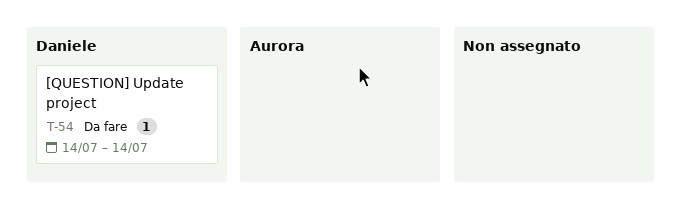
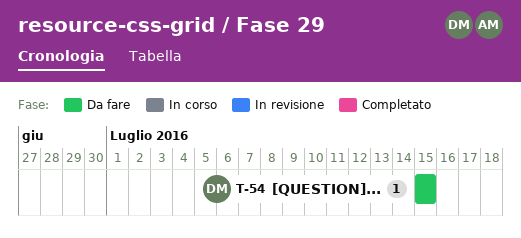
T-54, start: Jul 14 -> Jul 15
T-54, due: Jul 14 -> Jul 15

